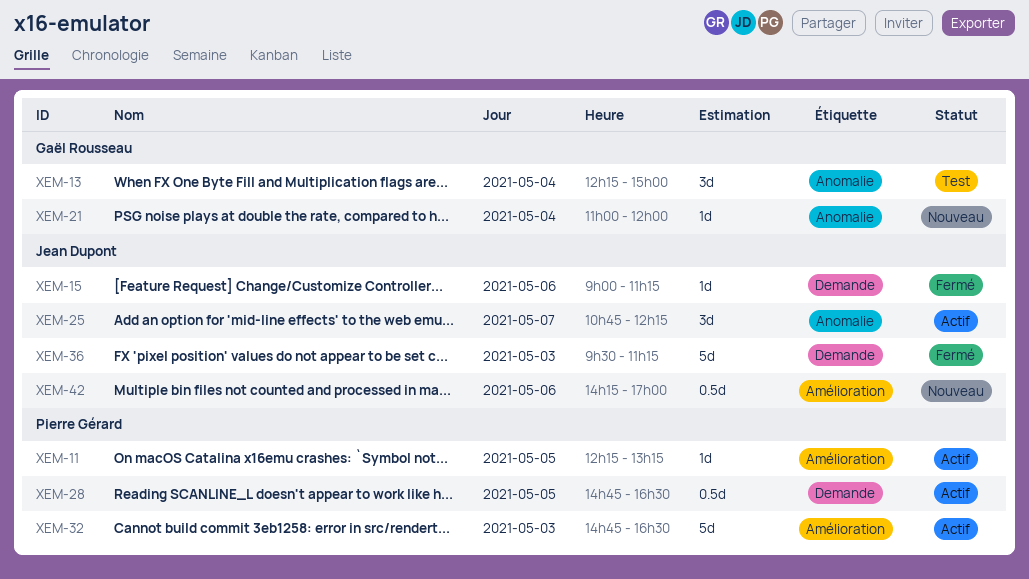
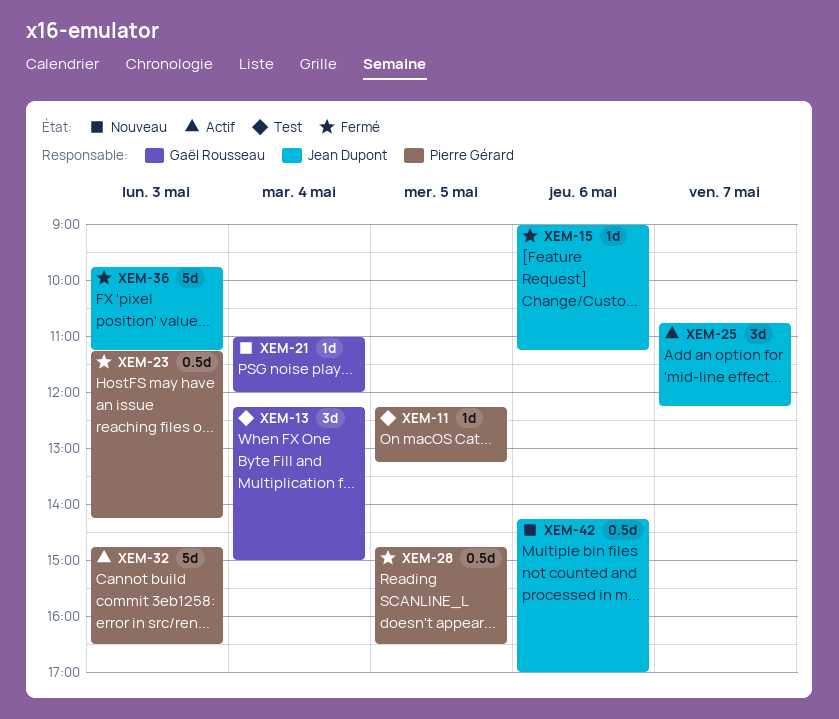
XEM-11, status: Actif -> Test
XEM-23: none -> present
XEM-28, status: Actif -> Fermé
XEM-36, begins: 09:30 -> 09:45

